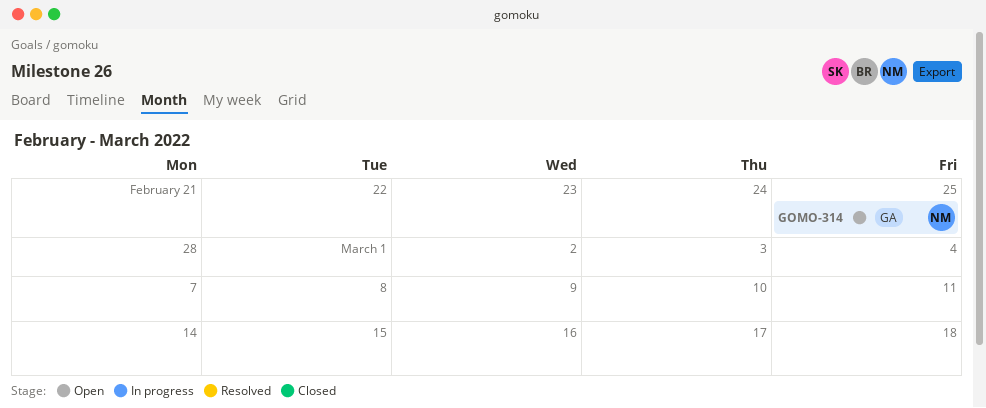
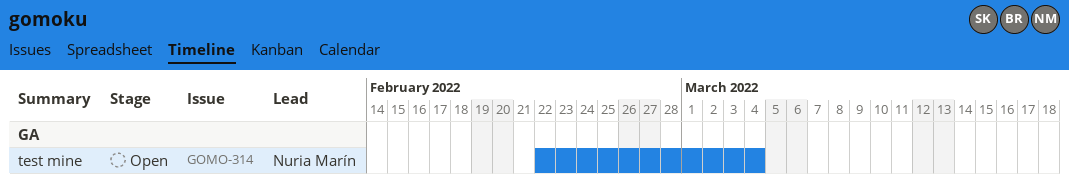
GOMO-314, due: Feb 25 -> Mar 4

